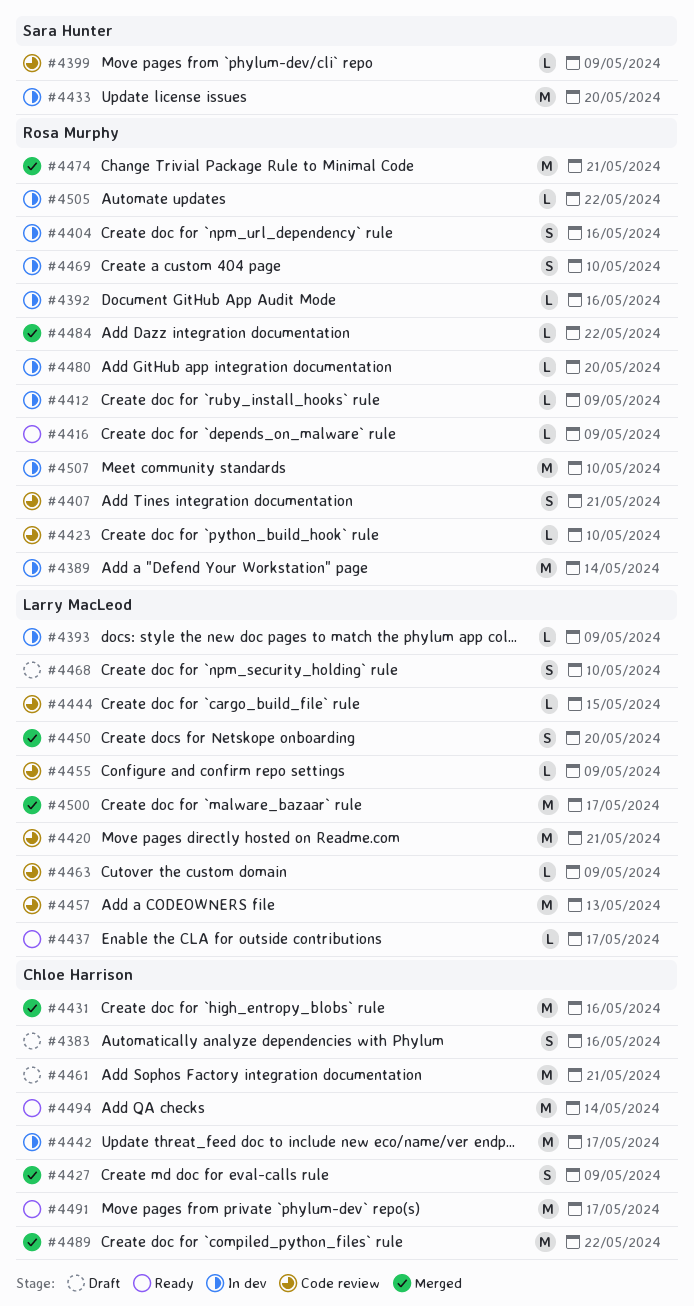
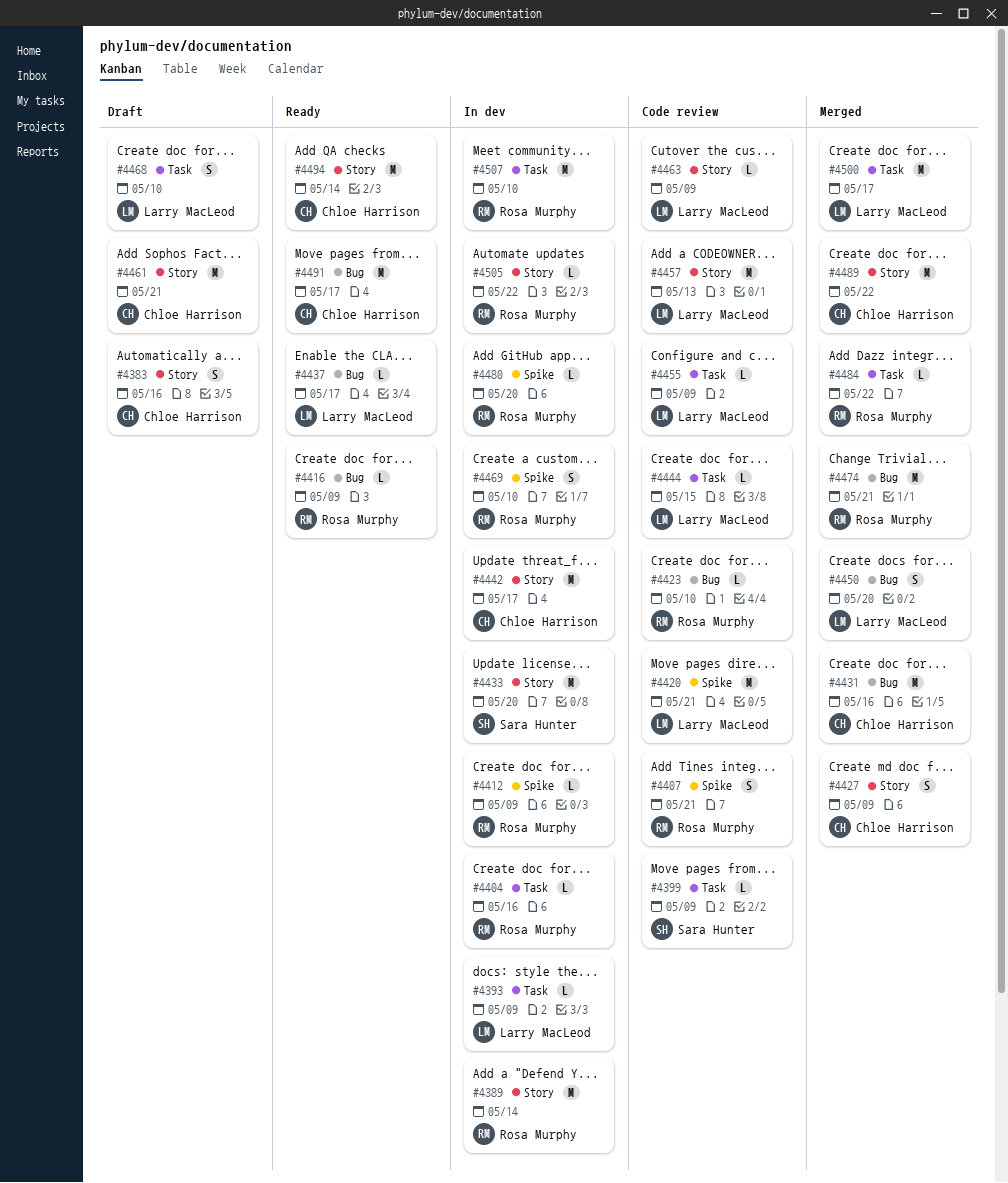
#4392: present -> none
#4404, estimate: S -> L

